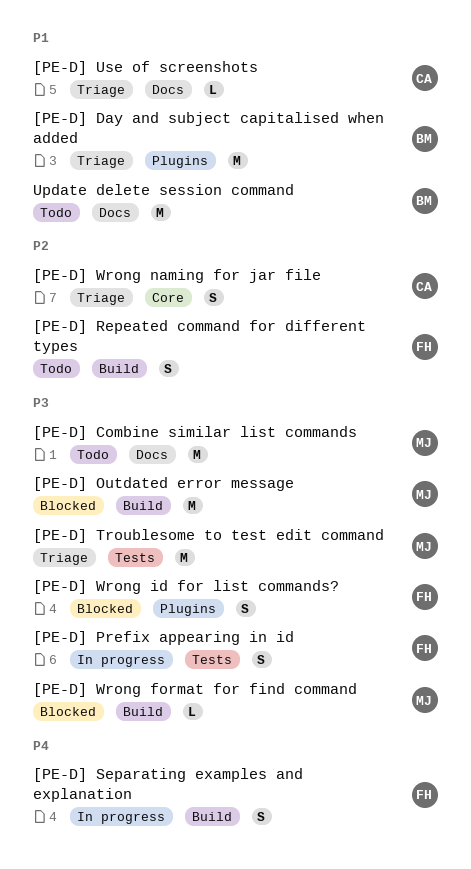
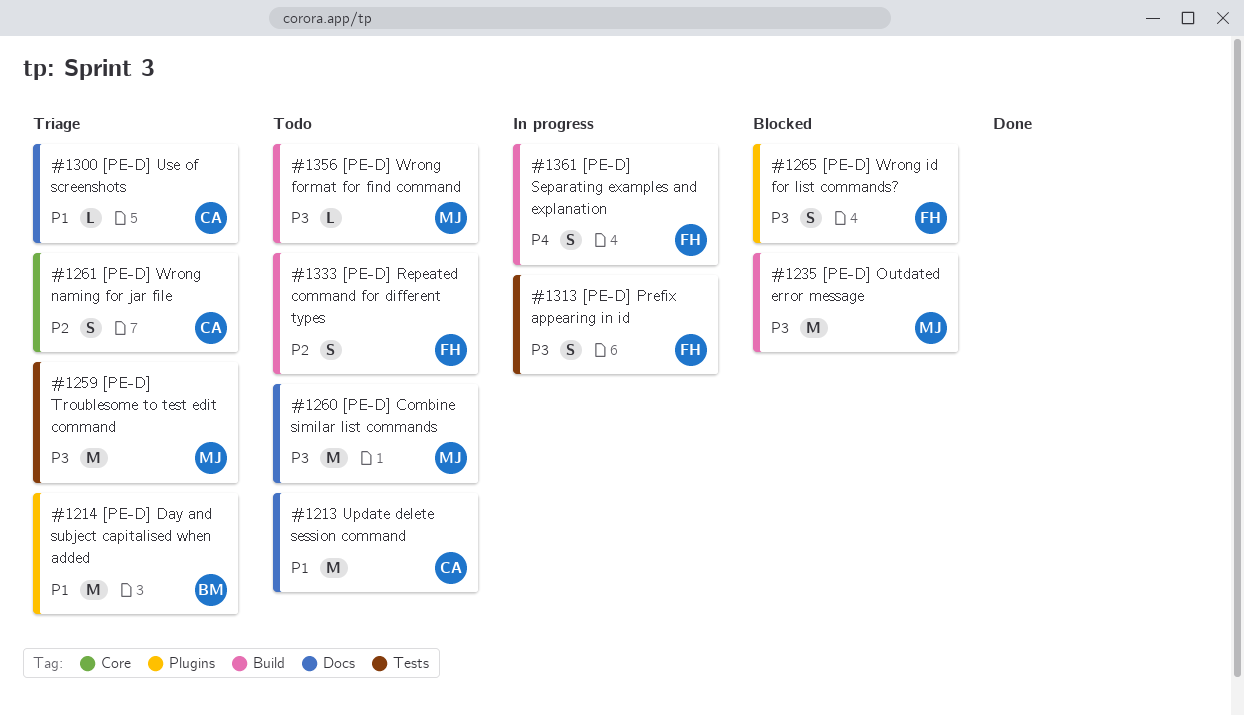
[PE-D] Wrong format for find command, status: Blocked -> Todo
Update delete session command, owner: BM -> CA

